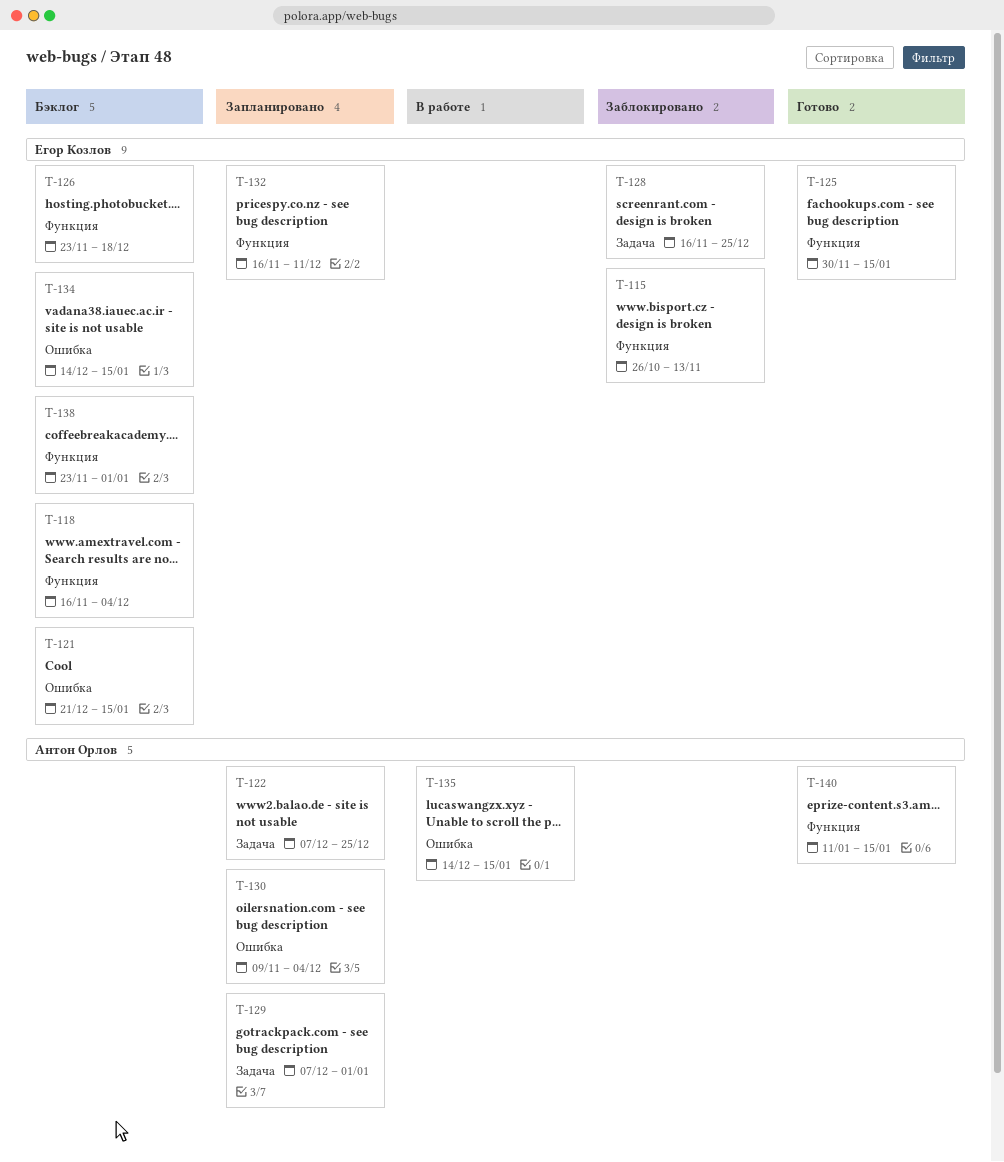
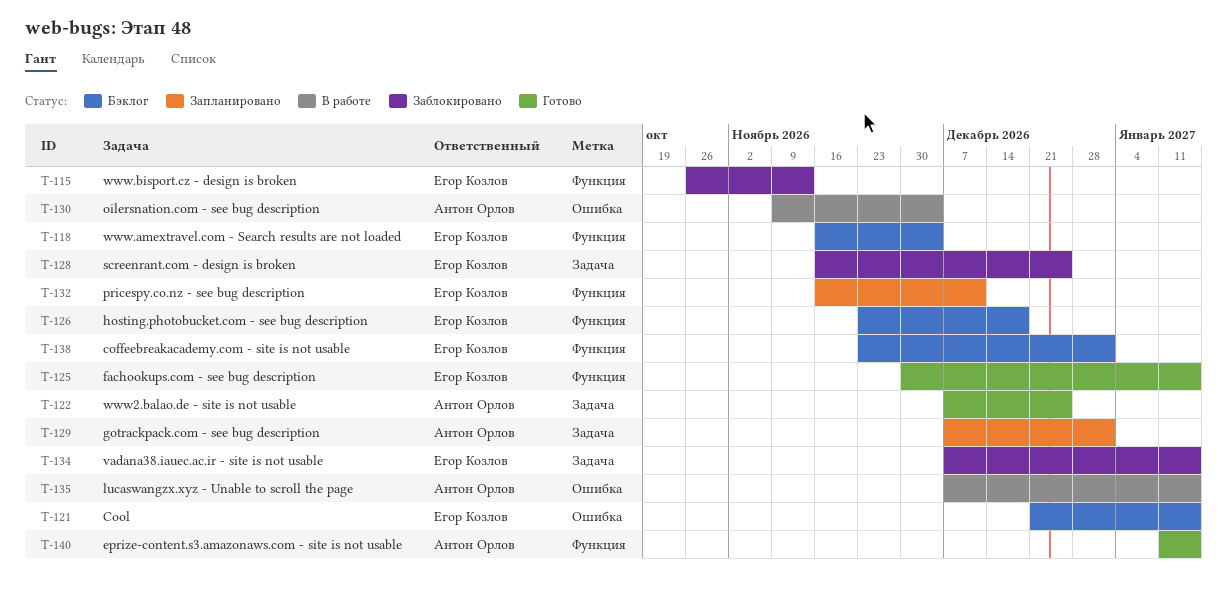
T-122, status: Запланировано -> Готово
T-130, status: Запланировано -> В работе
T-134, status: Бэклог -> Заблокировано
T-134, label: Ошибка -> Задача
T-134, start: Dec 14 -> Dec 7
T-135, start: Dec 14 -> Dec 7

